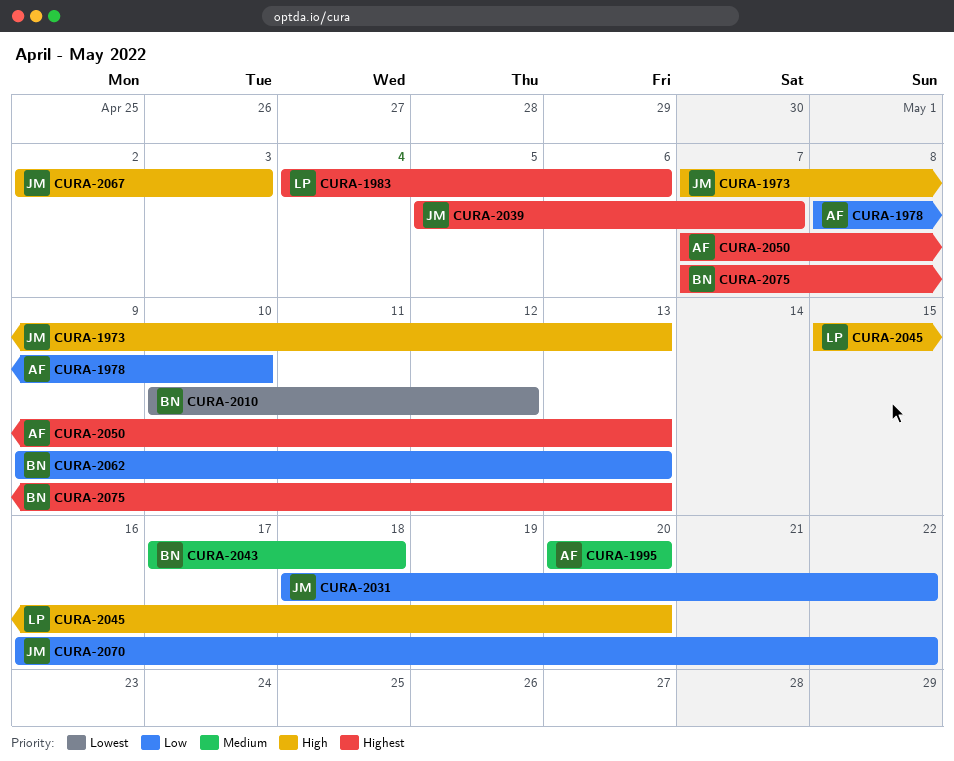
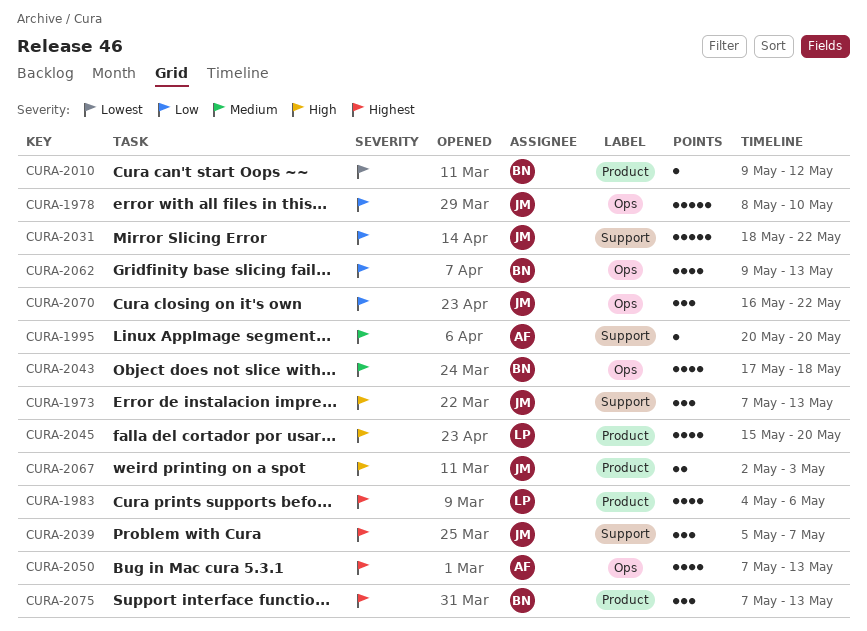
CURA-1978, owner: AF -> JM
CURA-2010, start: May 10 -> May 9

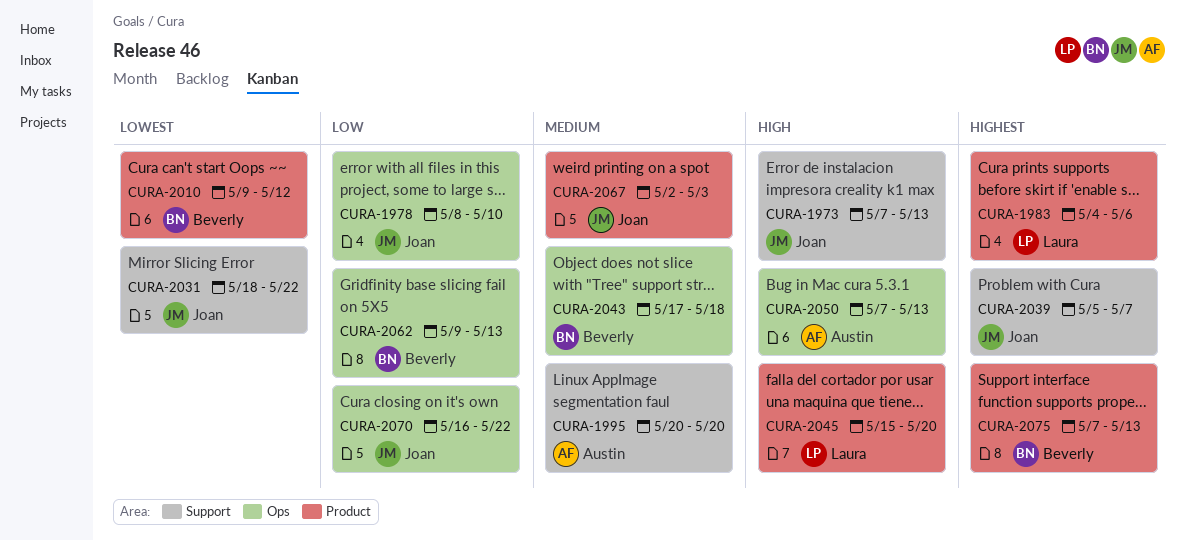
CURA-2031, priority: Low -> Lowest
CURA-2050, priority: Highest -> High
CURA-2067, priority: High -> Medium

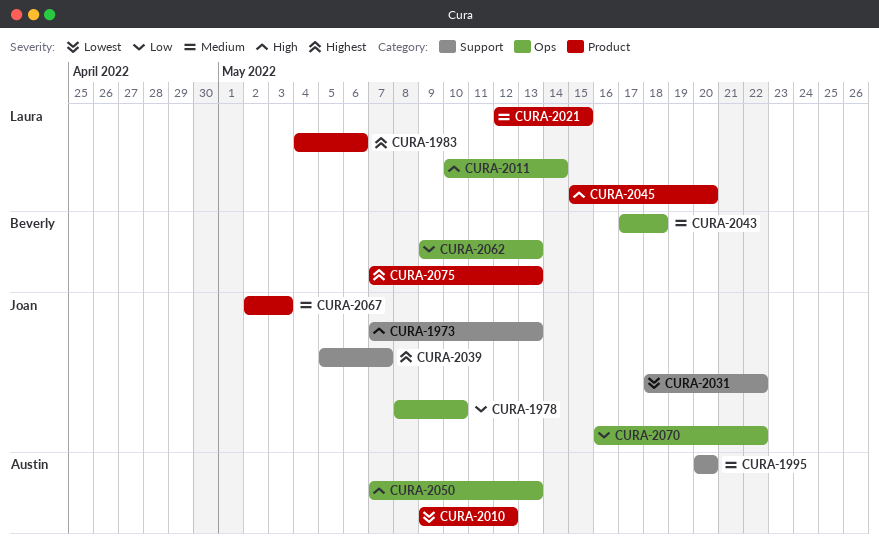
CURA-2010, owner: Beverly -> Austin
CURA-2011: none -> present
CURA-2021: none -> present

